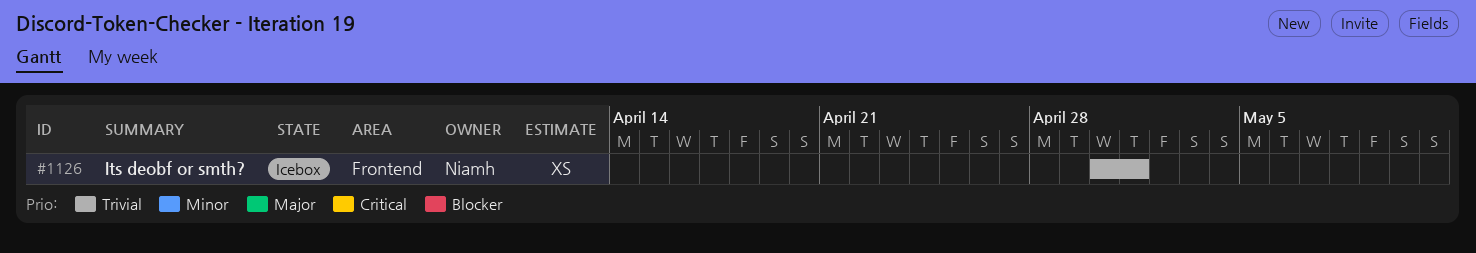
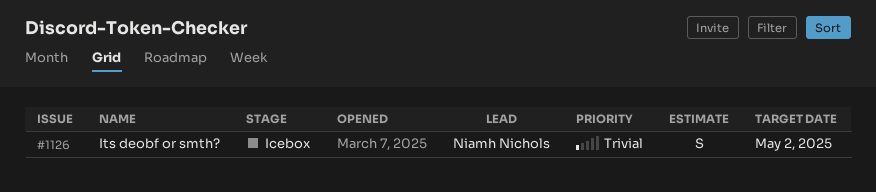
#1126, estimate: XS -> S
#1126, due: May 1 -> May 2

